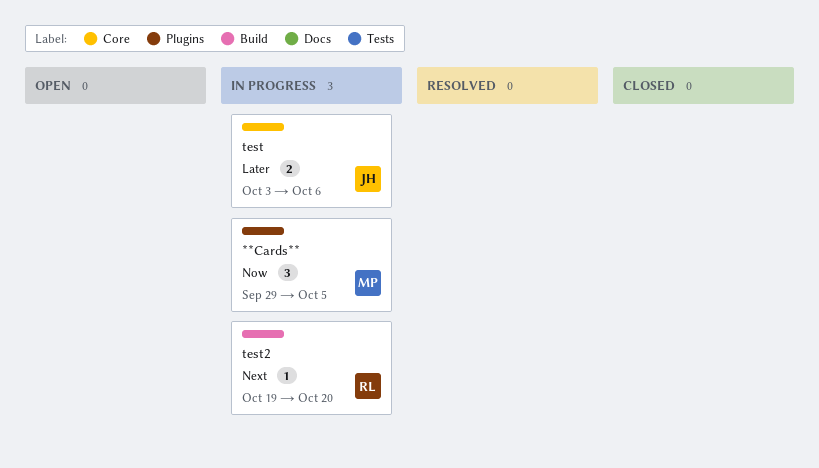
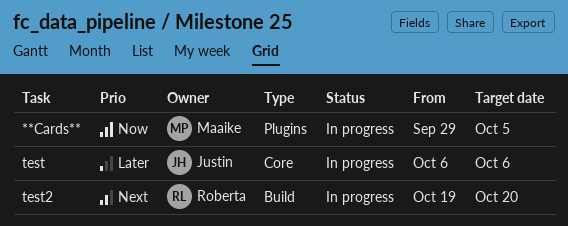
test, start: Oct 3 -> Oct 6

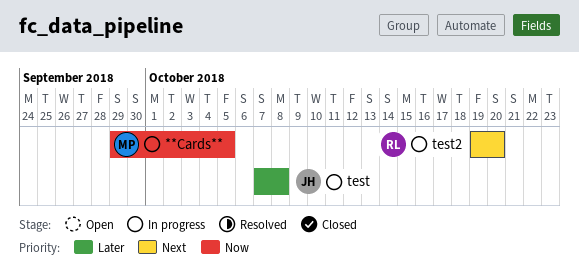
test, start: Oct 6 -> Oct 7
test, due: Oct 6 -> Oct 8

